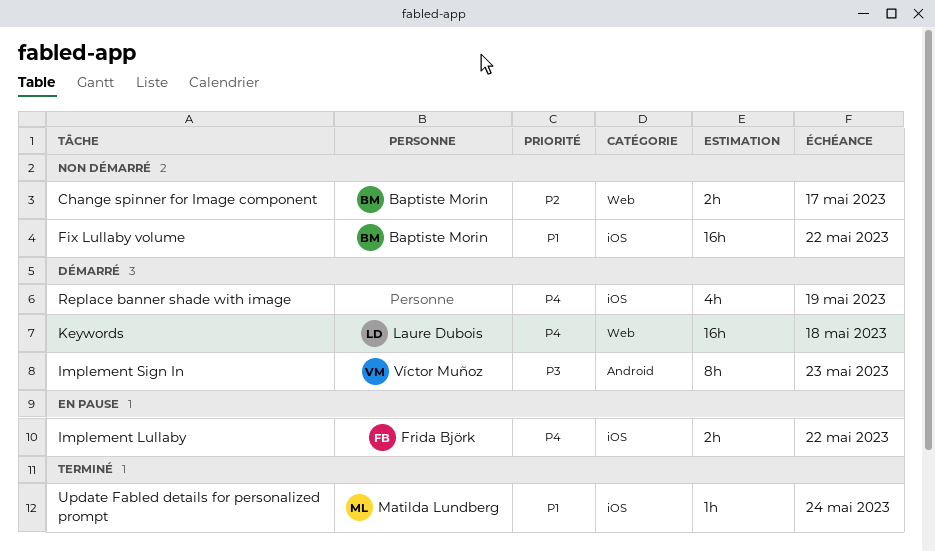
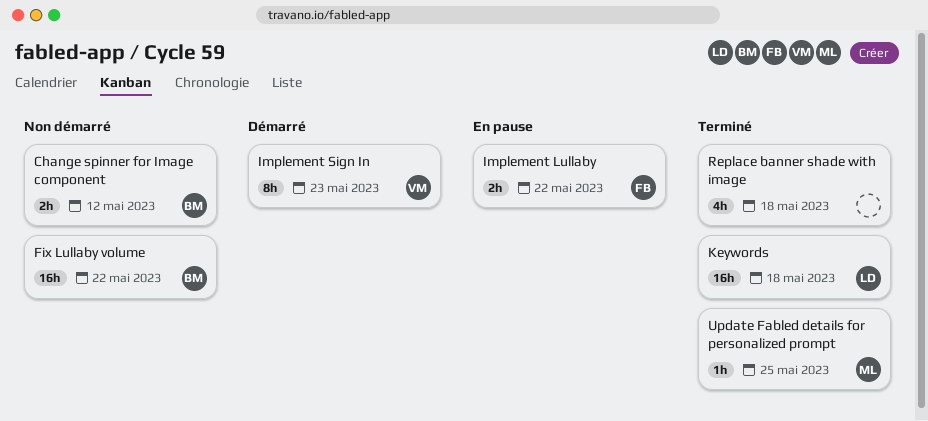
Change spinner for Image component, due: May 17 -> May 12
Keywords, status: Démarré -> Terminé
Replace banner shade with image, status: Démarré -> Terminé
Replace banner shade with image, due: May 19 -> May 18
Update Fabled details for personalized prompt, due: May 24 -> May 25

